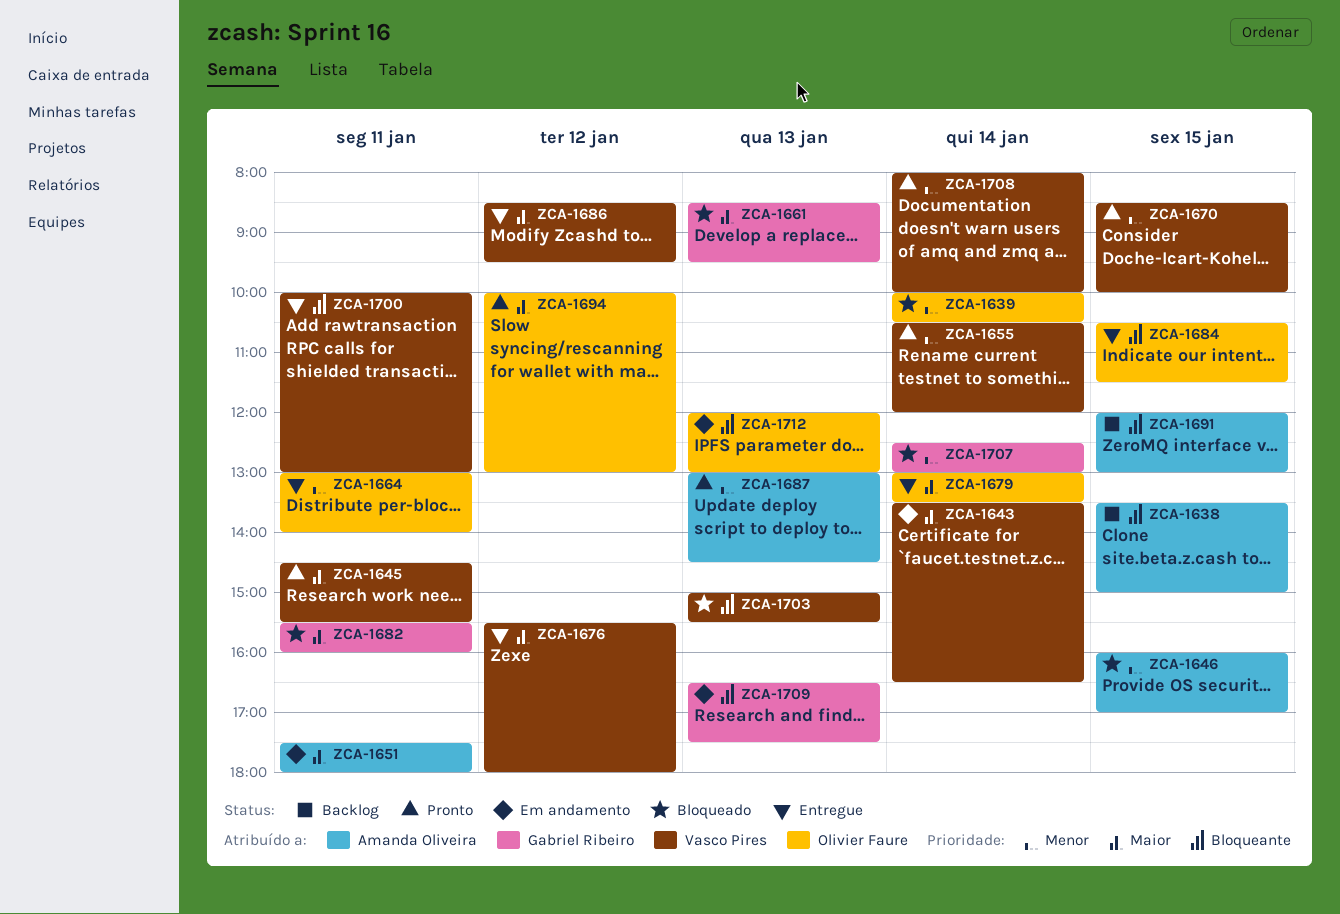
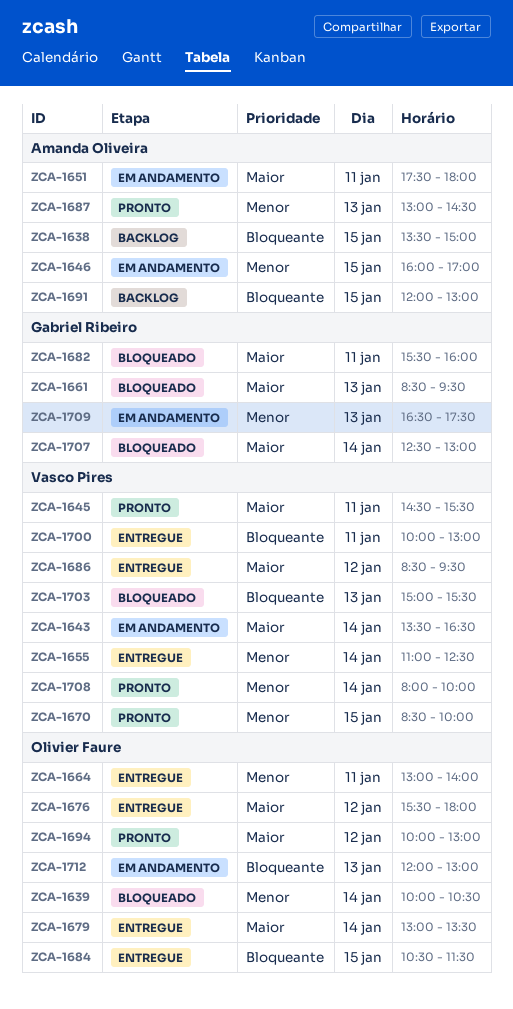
ZCA-1646, status: Bloqueado -> Em andamento
ZCA-1655, status: Pronto -> Entregue
ZCA-1655, begins: 10:30 -> 11:00
ZCA-1655, ends: 12:00 -> 12:30
ZCA-1676, owner: Vasco Pires -> Olivier Faure
ZCA-1707, priority: Menor -> Maior
ZCA-1709, priority: Bloqueante -> Menor

